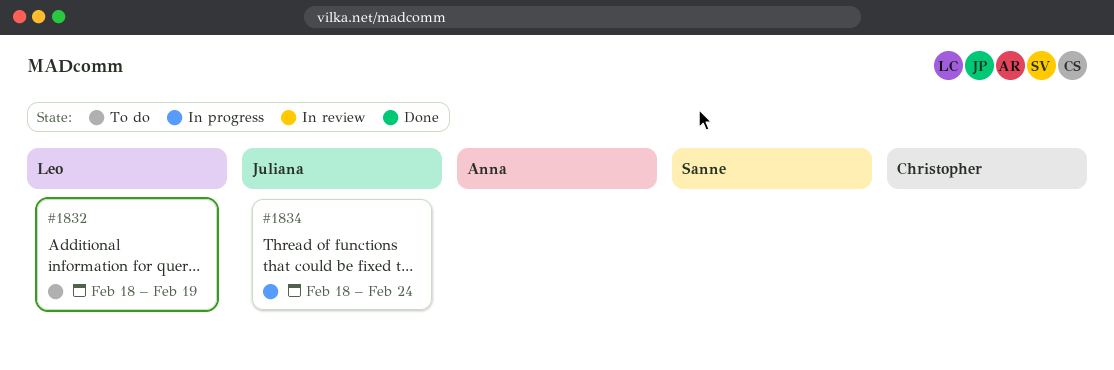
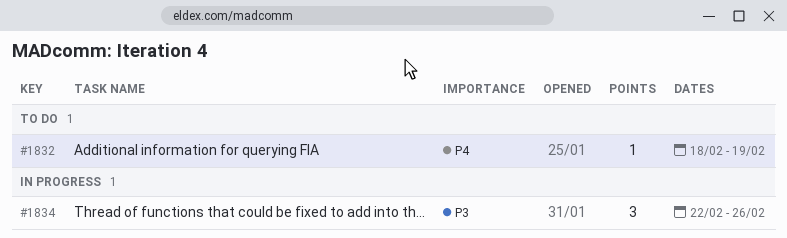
#1834, start: Feb 18 -> Feb 22
#1834, due: Feb 24 -> Feb 26

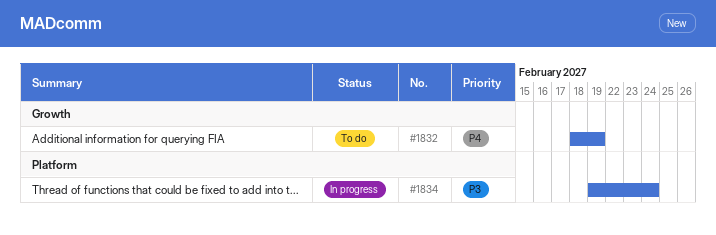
#1834, start: Feb 22 -> Feb 19
#1834, due: Feb 26 -> Feb 24

